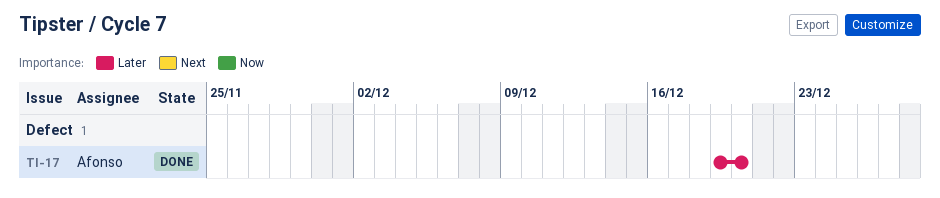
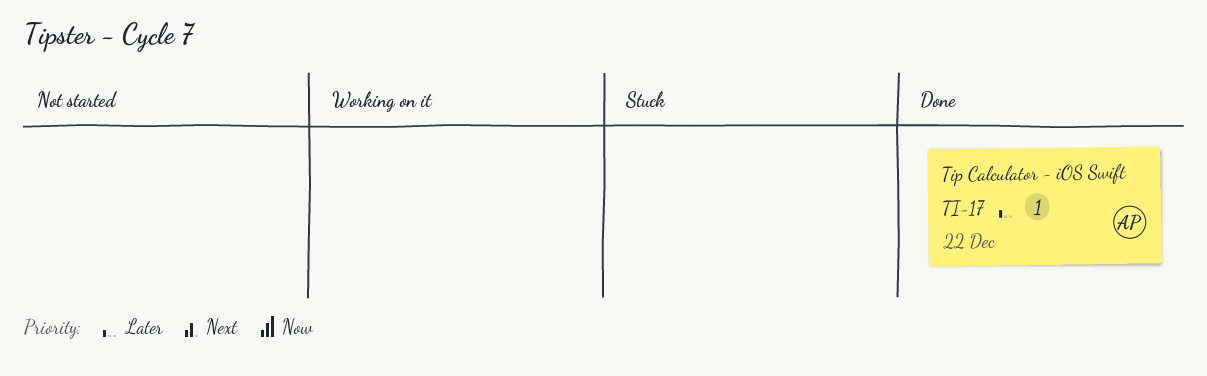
TI-17, due: Dec 20 -> Dec 22

